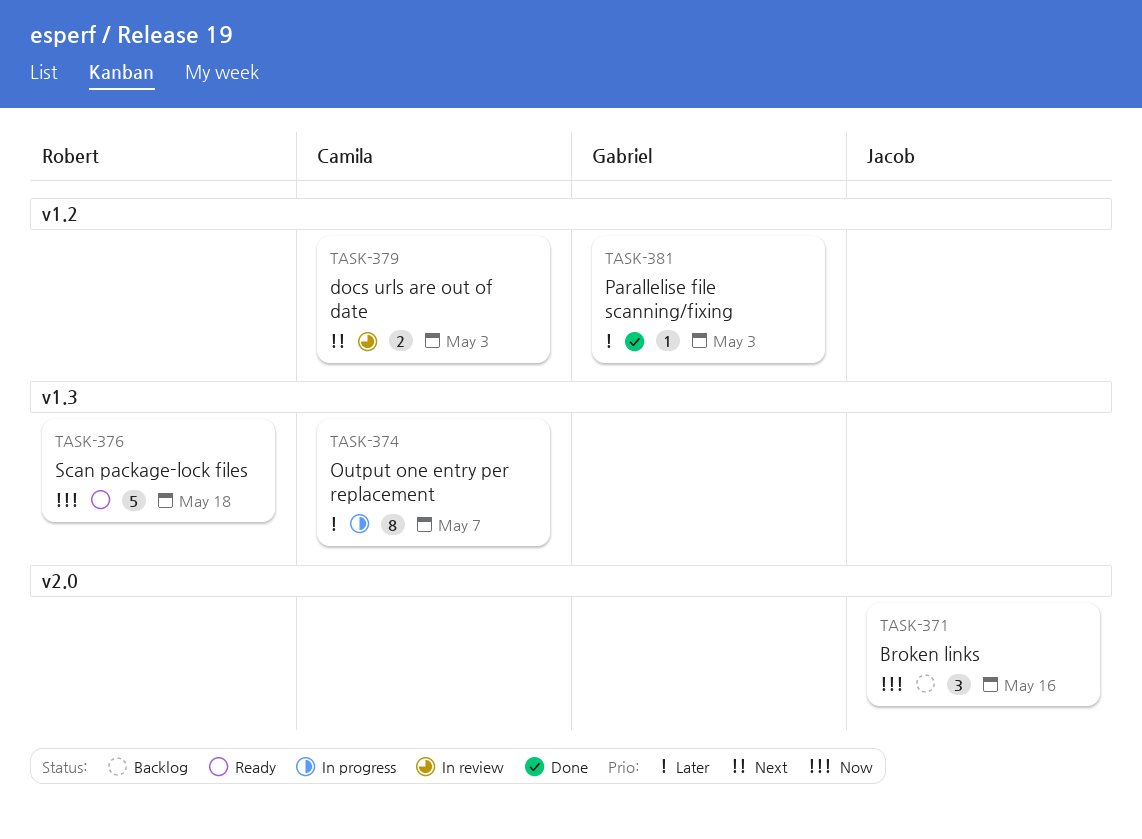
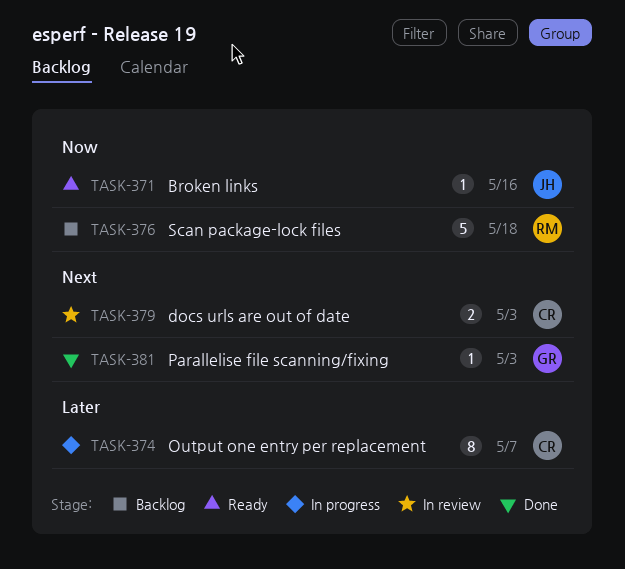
TASK-371, status: Backlog -> Ready
TASK-371, estimate: 3 -> 1
TASK-376, status: Ready -> Backlog
TASK-381, priority: Later -> Next

